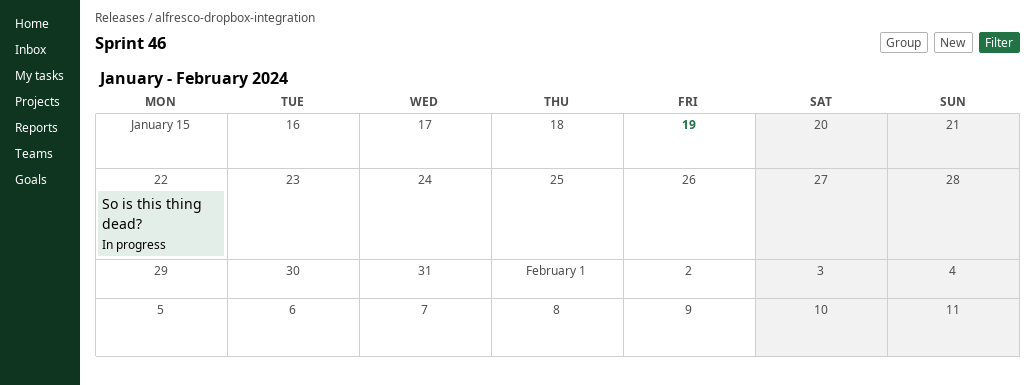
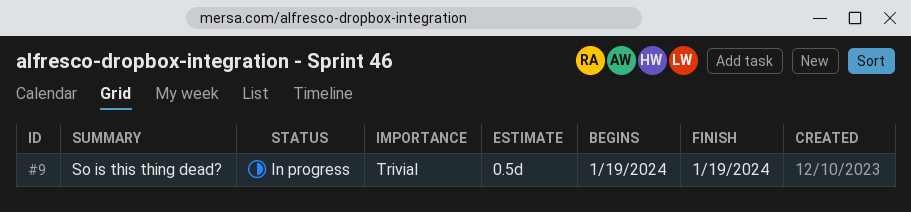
So is this thing dead?, due: Jan 22 -> Jan 19

